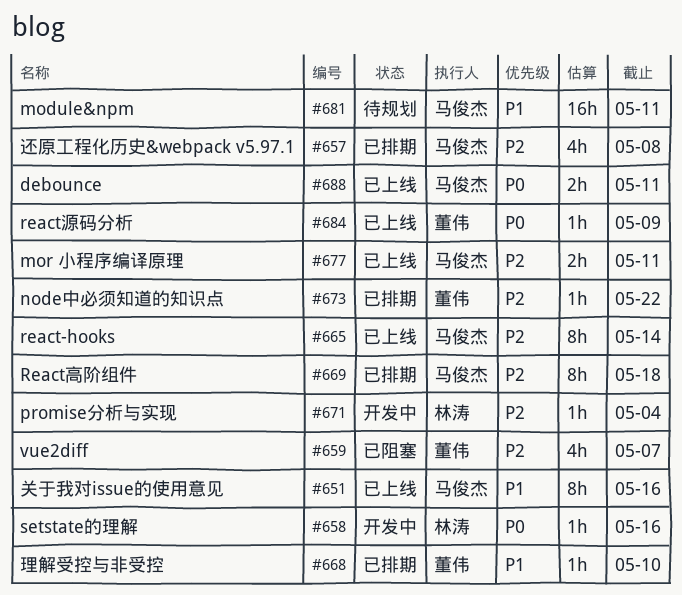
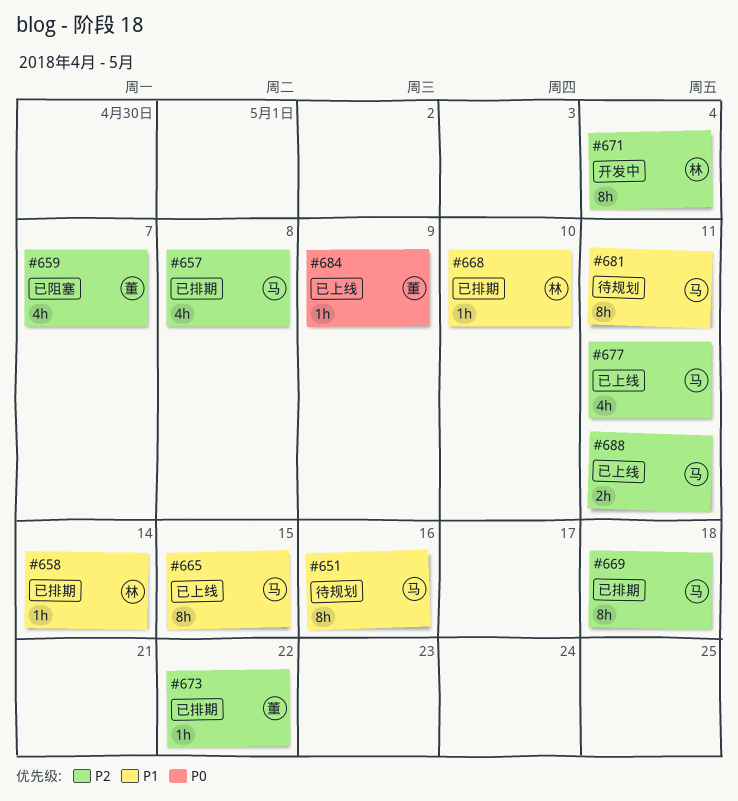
#651, status: 已上线 -> 待规划
#658, status: 开发中 -> 已排期
#658, priority: P0 -> P1
#658, due: May 16 -> May 14
#665, priority: P2 -> P1
#665, due: May 14 -> May 15
#668, owner: 董伟 -> 林涛
#671, estimate: 1h -> 8h
#677, estimate: 2h -> 4h
#681, estimate: 16h -> 8h
#688, priority: P0 -> P2

